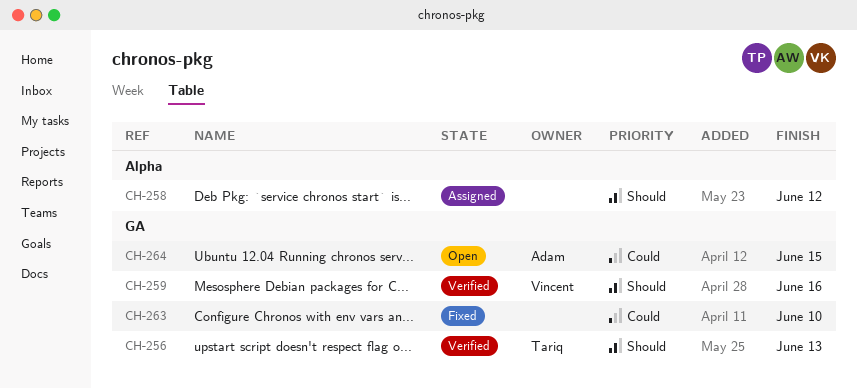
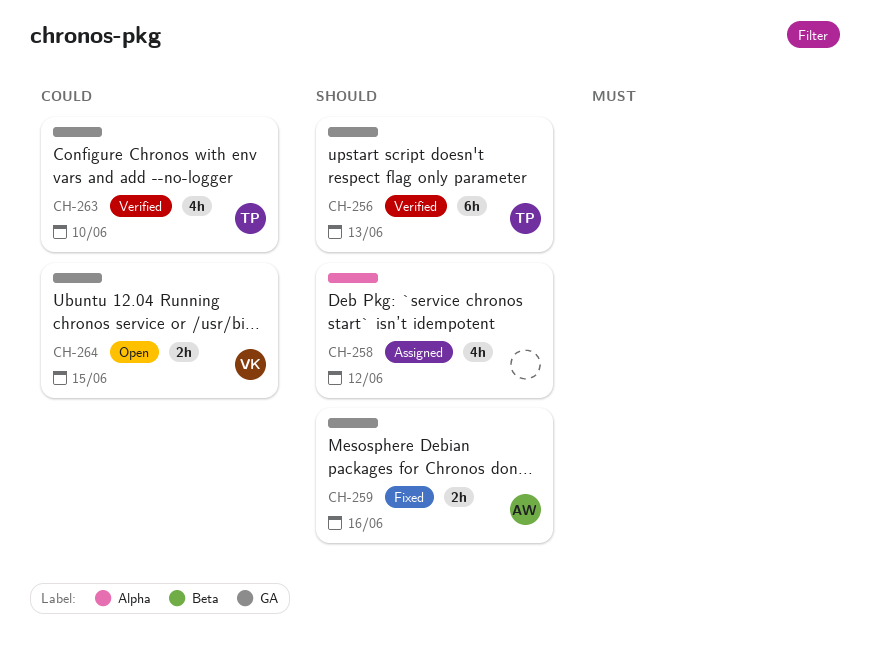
CH-259, status: Verified -> Fixed
CH-259, owner: Vincent -> Adam
CH-263, status: Fixed -> Verified
CH-263, owner: none -> Tariq
CH-264, owner: Adam -> Vincent

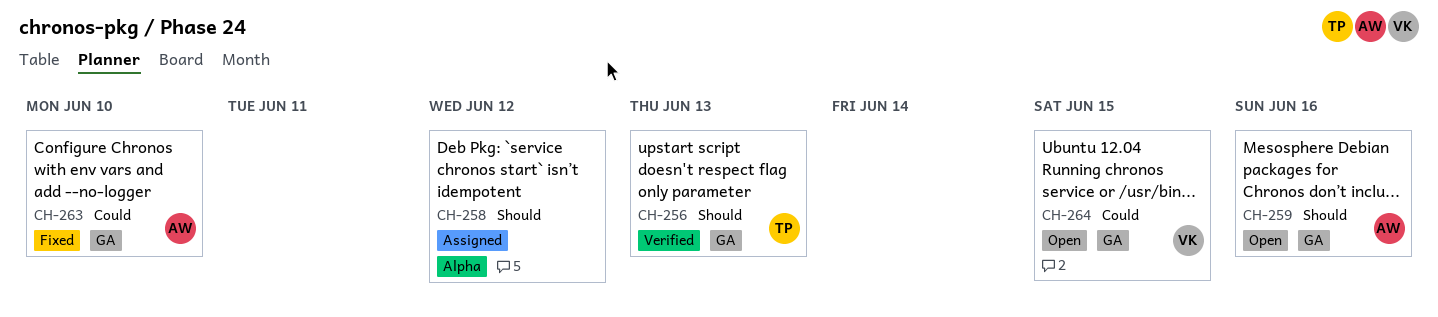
CH-259, status: Fixed -> Open
CH-263, status: Verified -> Fixed
CH-263, owner: TP -> AW

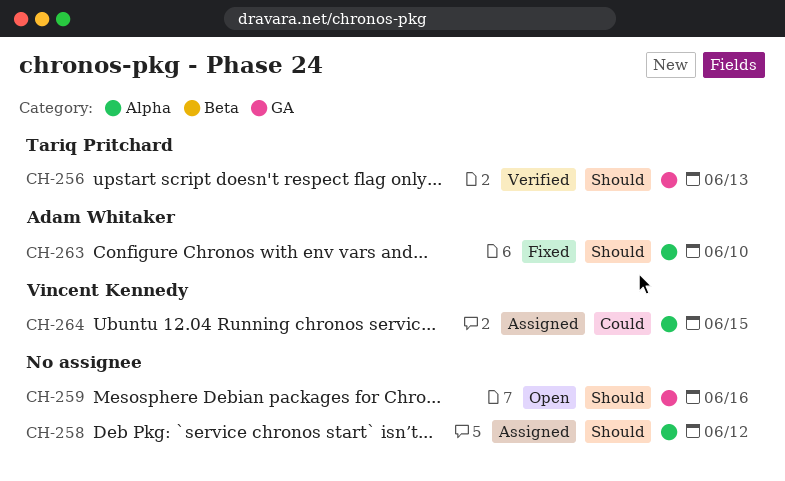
CH-259, owner: Adam Whitaker -> none
CH-263, priority: Could -> Should
CH-263, label: GA -> Alpha
CH-264, status: Open -> Assigned
CH-264, label: GA -> Alpha

